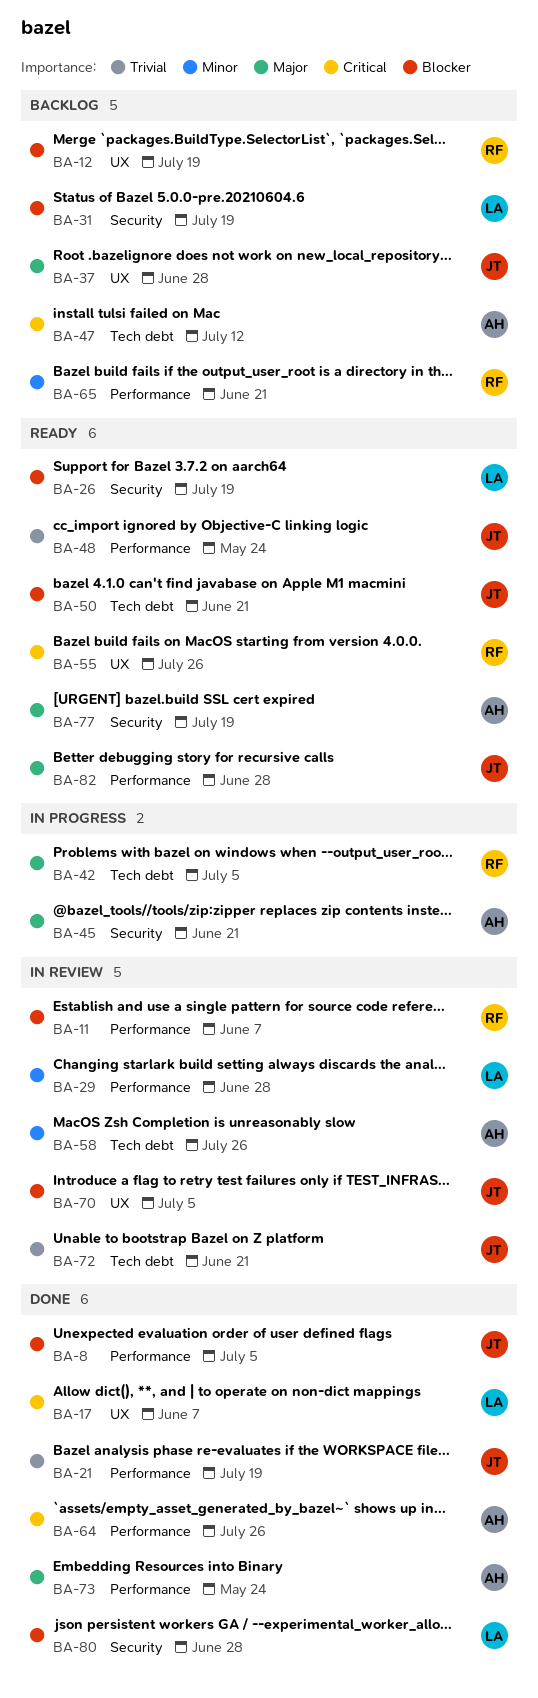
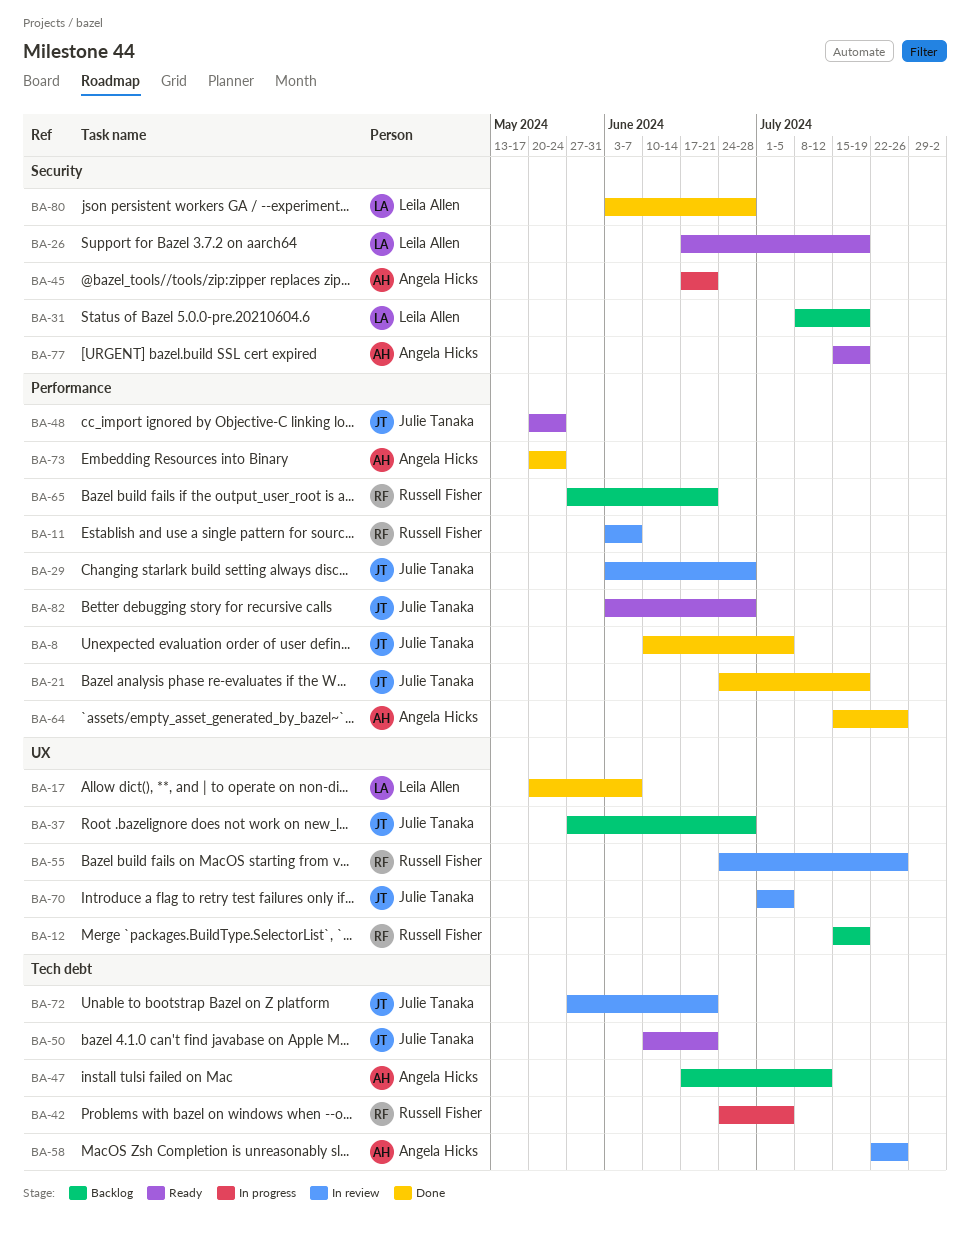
BA-29, owner: Leila Allen -> Julie Tanaka
BA-55, status: Ready -> In review

